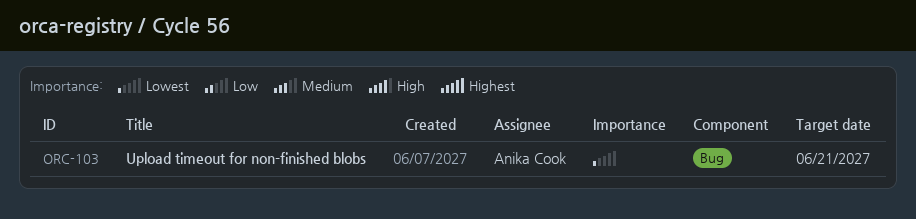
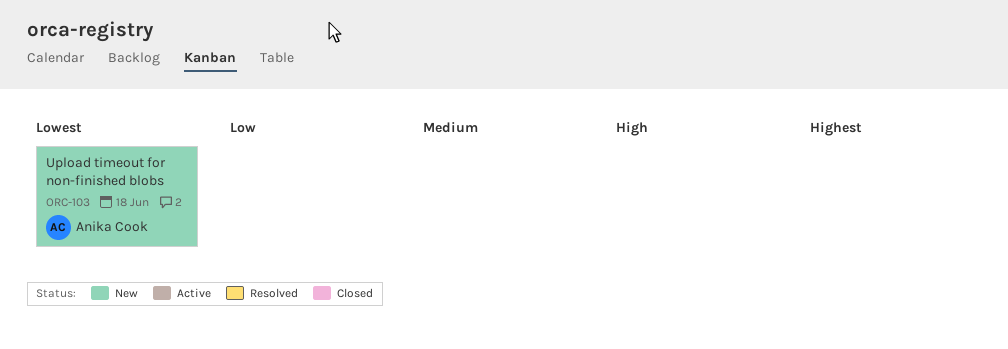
ORC-103, due: Jun 21 -> Jun 18

